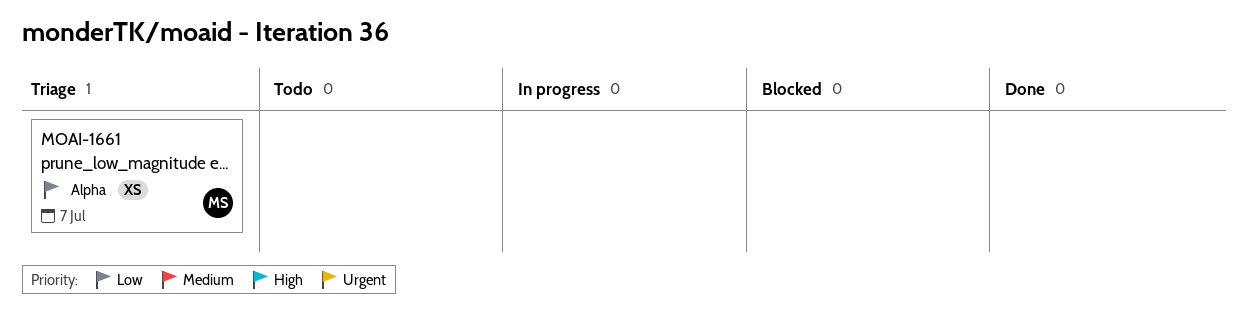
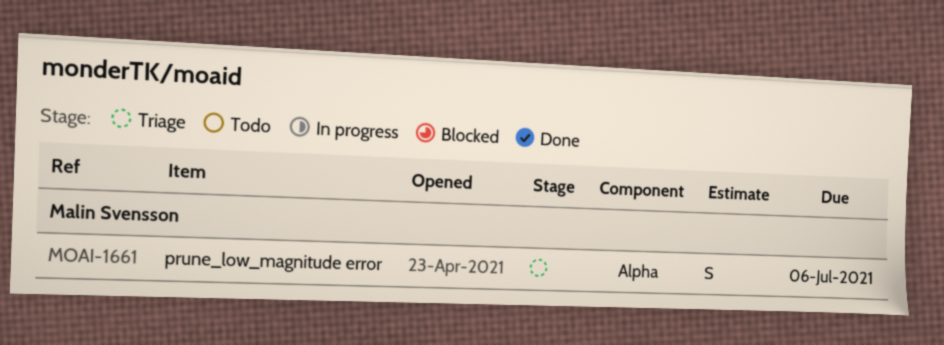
MOAI-1661, estimate: XS -> S
MOAI-1661, due: Jul 7 -> Jul 6

